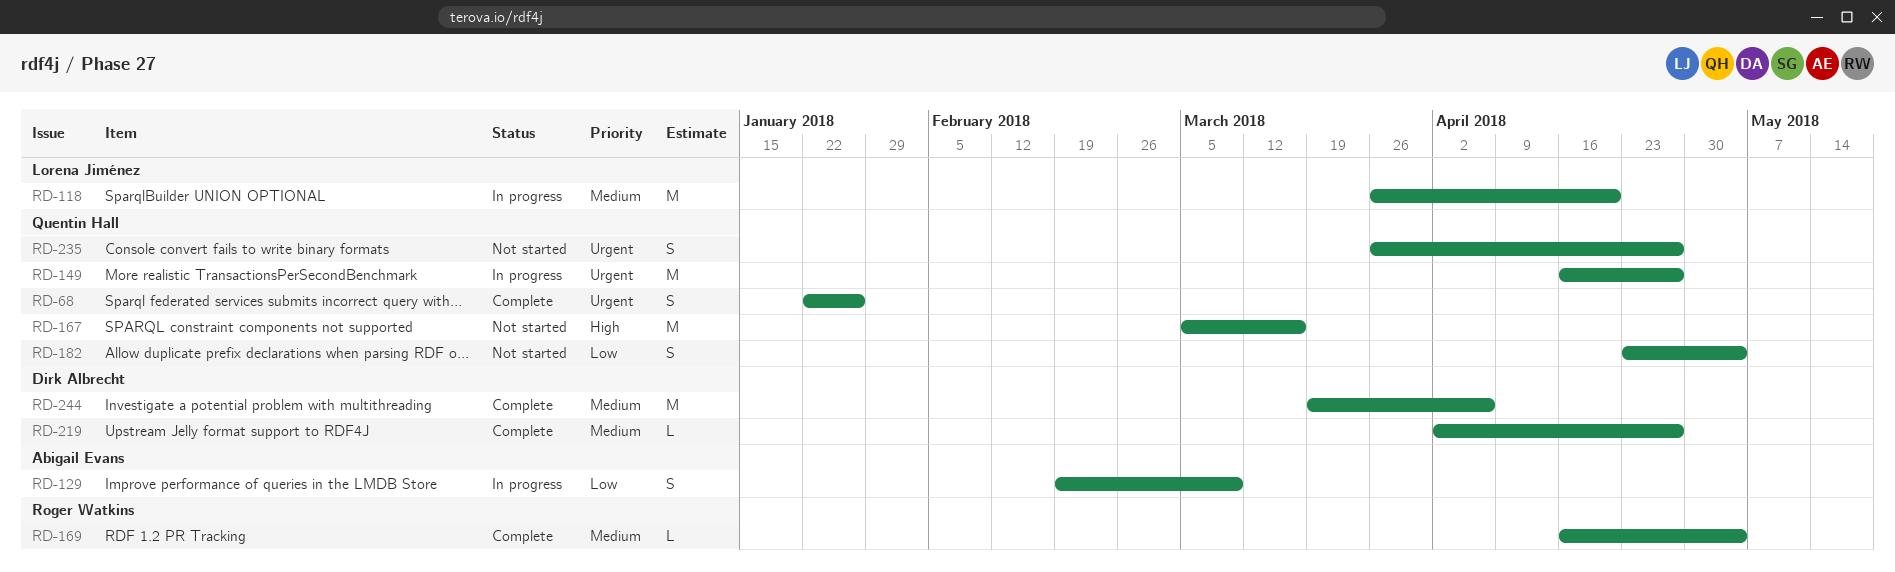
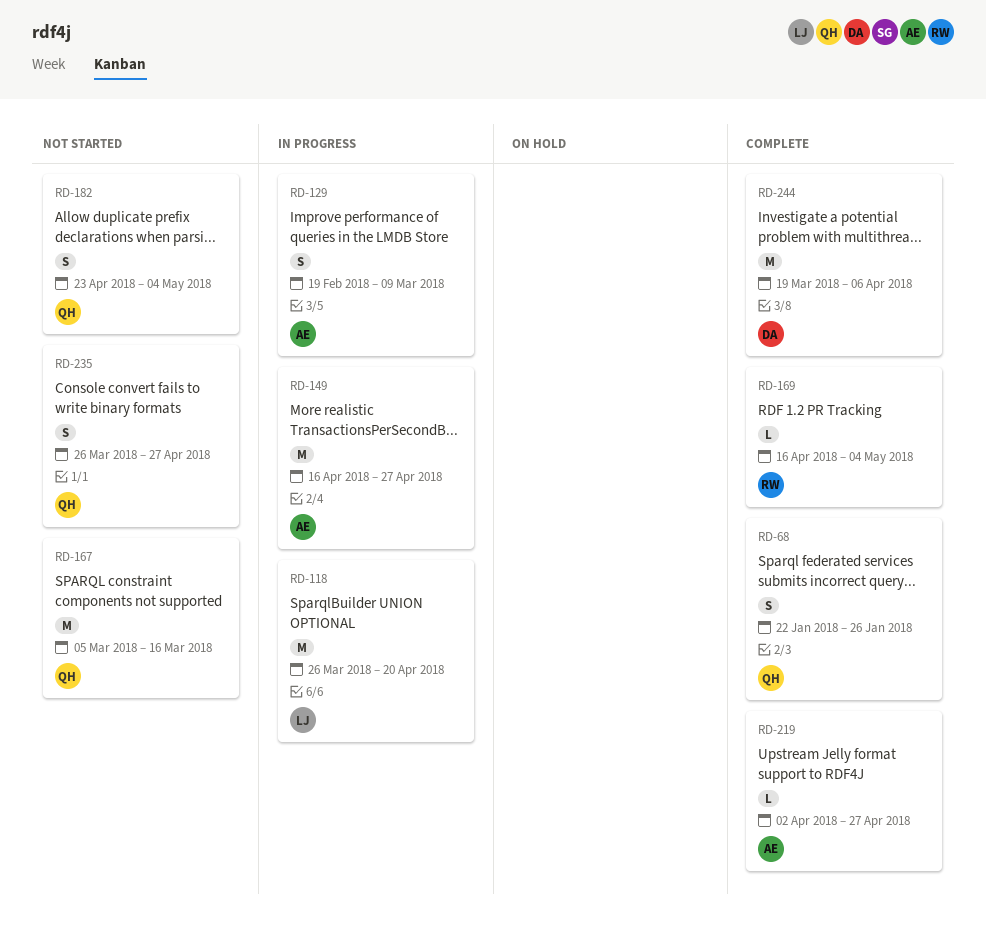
RD-149, owner: Quentin Hall -> Abigail Evans
RD-219, owner: Dirk Albrecht -> Abigail Evans

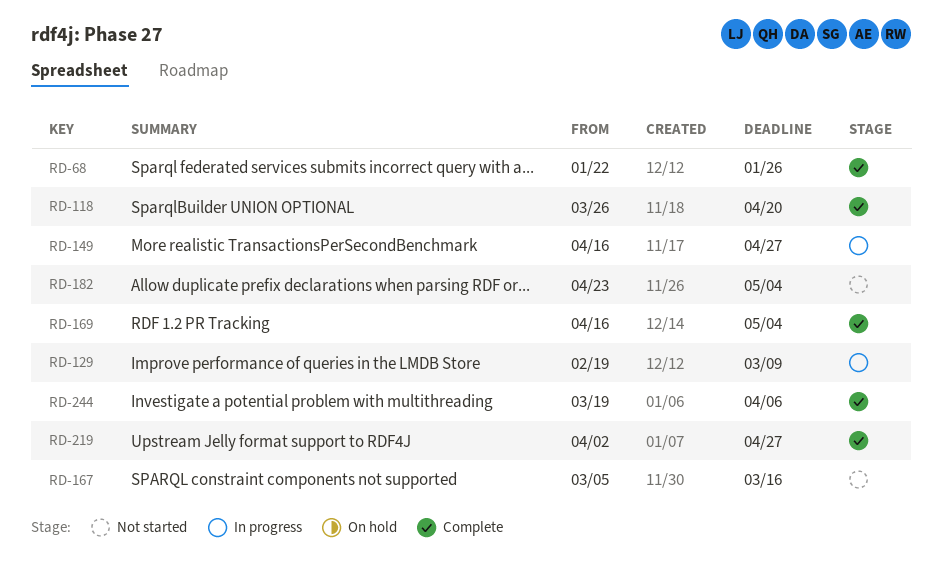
RD-118, status: In progress -> Complete
RD-235: present -> none

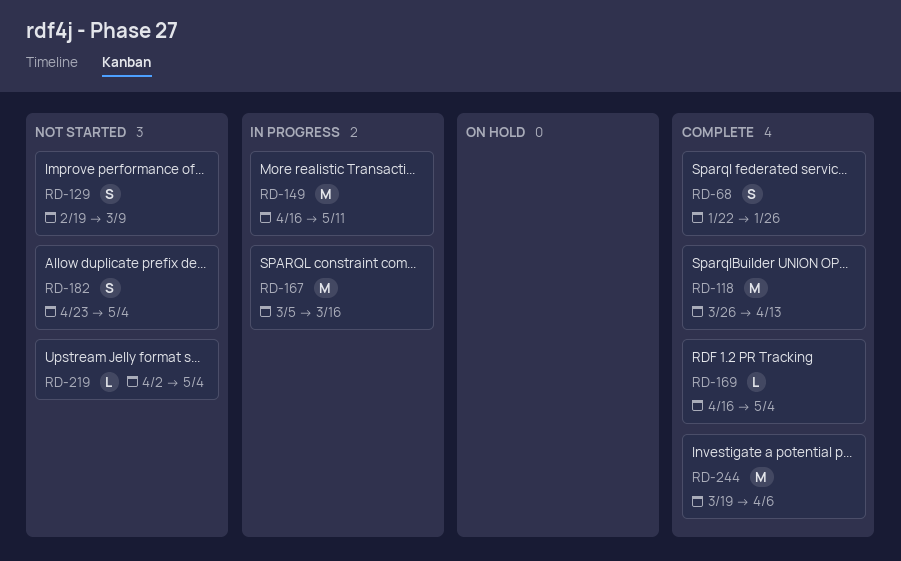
RD-118, due: Apr 20 -> Apr 13
RD-129, status: In progress -> Not started
RD-149, due: Apr 27 -> May 11
RD-167, status: Not started -> In progress
RD-219, status: Complete -> Not started
RD-219, due: Apr 27 -> May 4

